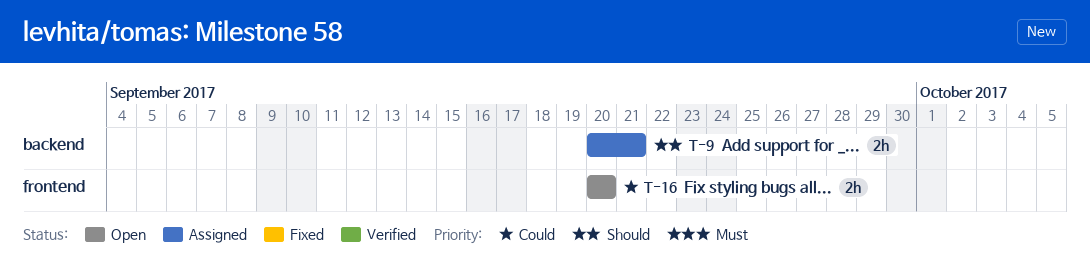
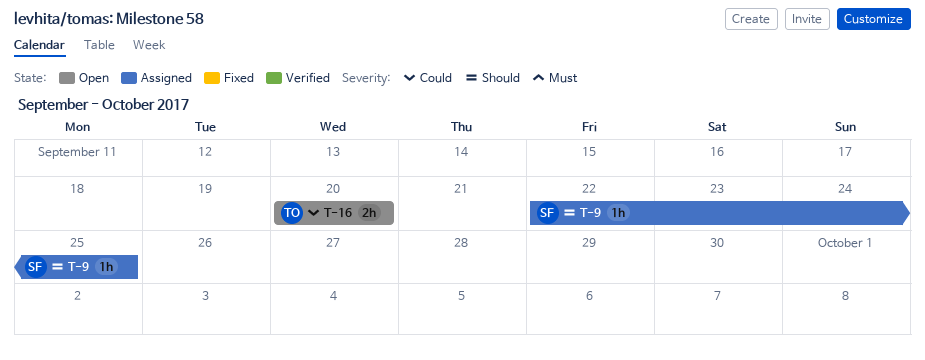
T-9, estimate: 2h -> 1h
T-9, start: Sep 20 -> Sep 22
T-9, due: Sep 21 -> Sep 25

